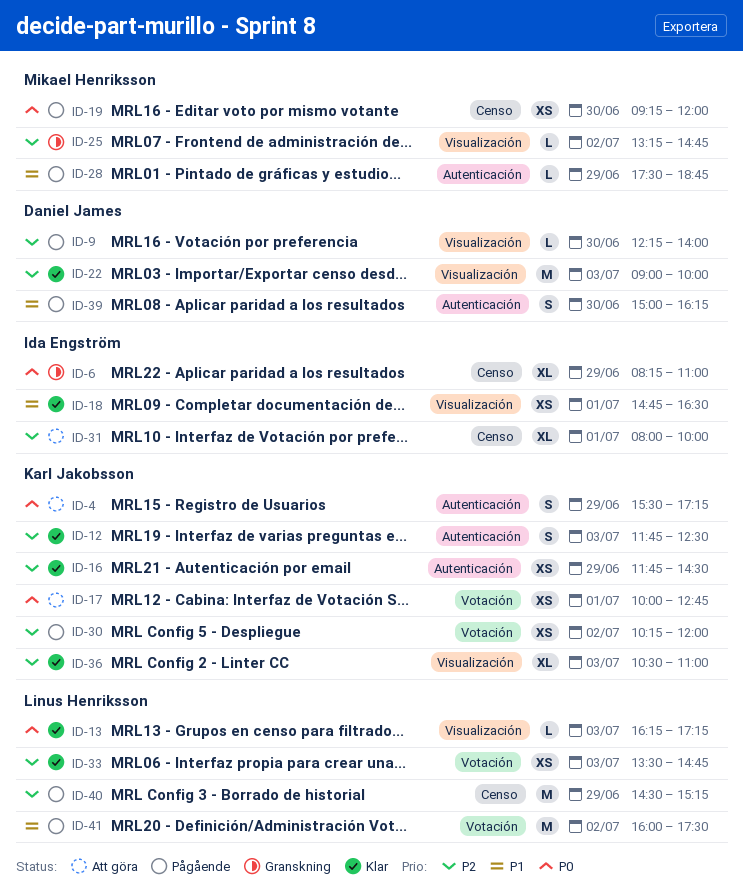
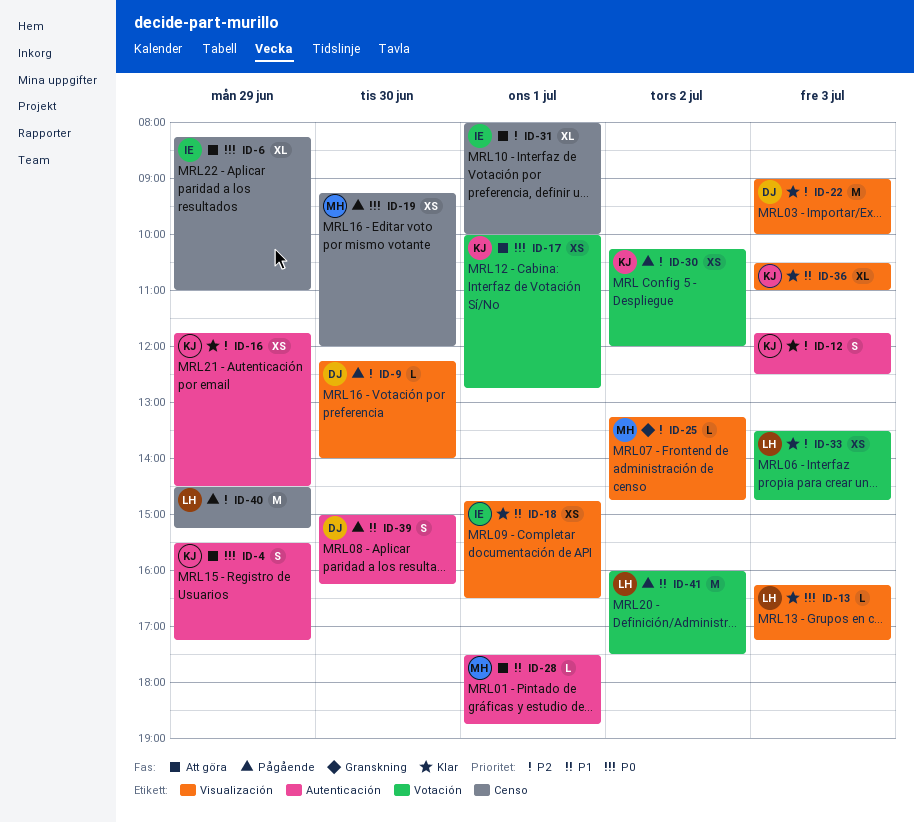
ID-6, status: Granskning -> Att göra
ID-28, status: Pågående -> Att göra
ID-28, day: Jun 29 -> Jul 1
ID-36, priority: P2 -> P1

